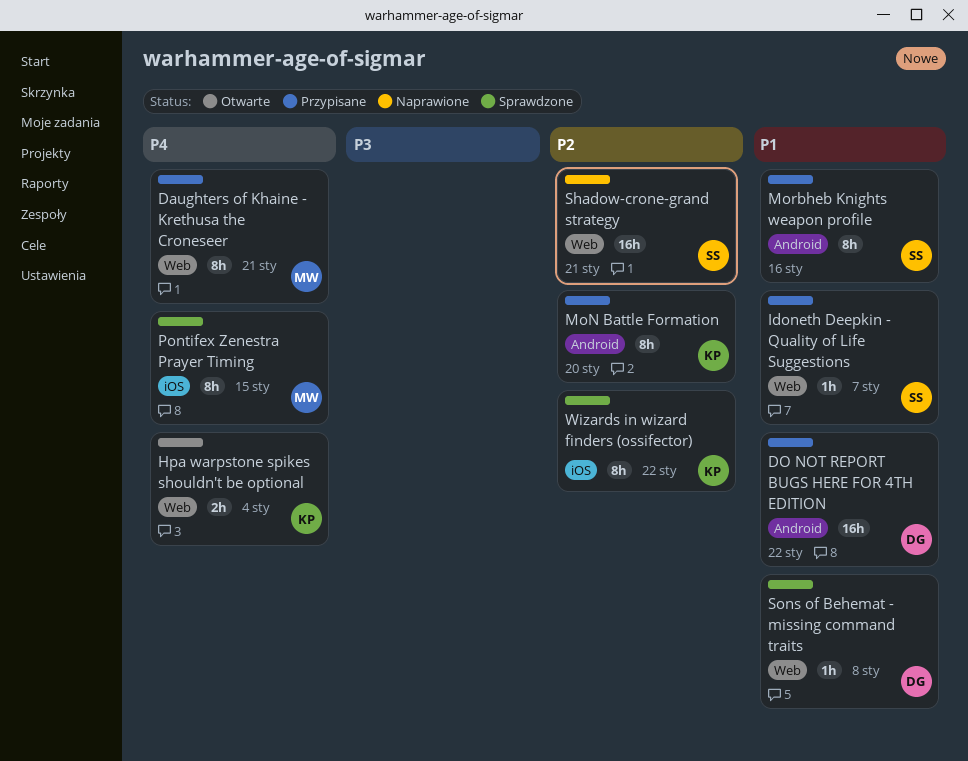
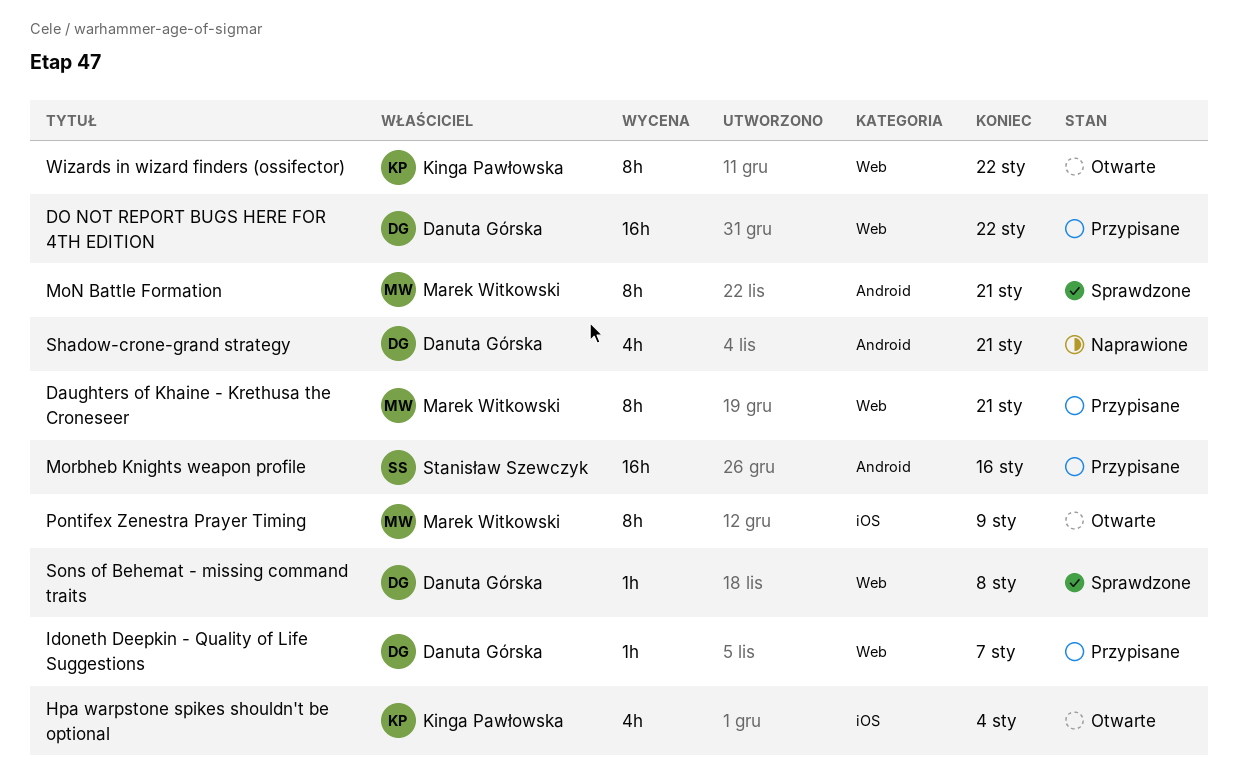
DO NOT REPORT BUGS HERE FOR 4TH EDITION, label: Android -> Web
Hpa warpstone spikes shouldn't be optional, label: Web -> iOS
Hpa warpstone spikes shouldn't be optional, estimate: 2h -> 4h
Idoneth Deepkin - Quality of Life Suggestions, owner: Stanisław Szewczyk -> Danuta Górska
MoN Battle Formation, status: Przypisane -> Sprawdzone
MoN Battle Formation, owner: Kinga Pawłowska -> Marek Witkowski
MoN Battle Formation, due: Jan 20 -> Jan 21
Morbheb Knights weapon profile, estimate: 8h -> 16h
Pontifex Zenestra Prayer Timing, status: Sprawdzone -> Otwarte
Pontifex Zenestra Prayer Timing, due: Jan 15 -> Jan 9
Shadow-crone-grand strategy, owner: Stanisław Szewczyk -> Danuta Górska
Shadow-crone-grand strategy, label: Web -> Android
Shadow-crone-grand strategy, estimate: 16h -> 4h
Wizards in wizard finders (ossifector), status: Sprawdzone -> Otwarte
Wizards in wizard finders (ossifector), label: iOS -> Web

